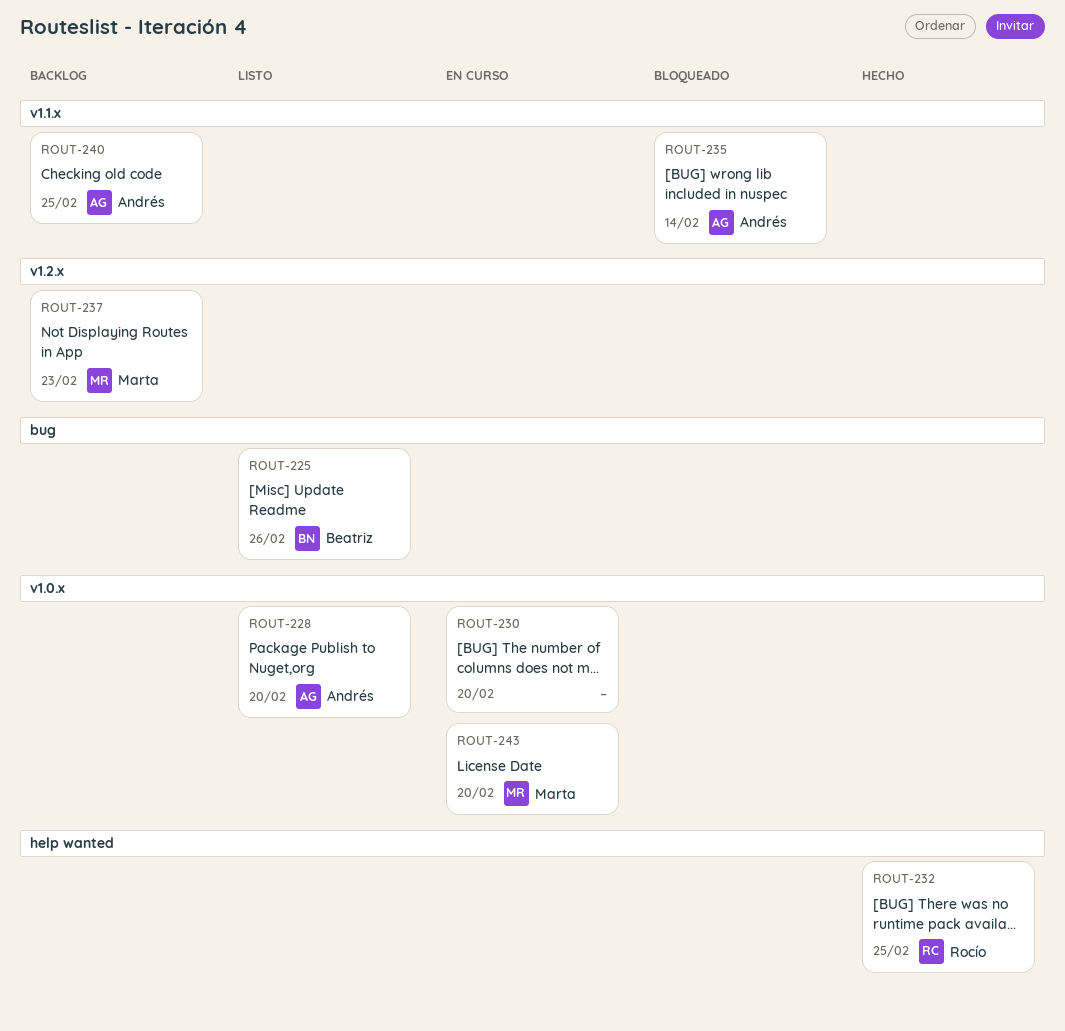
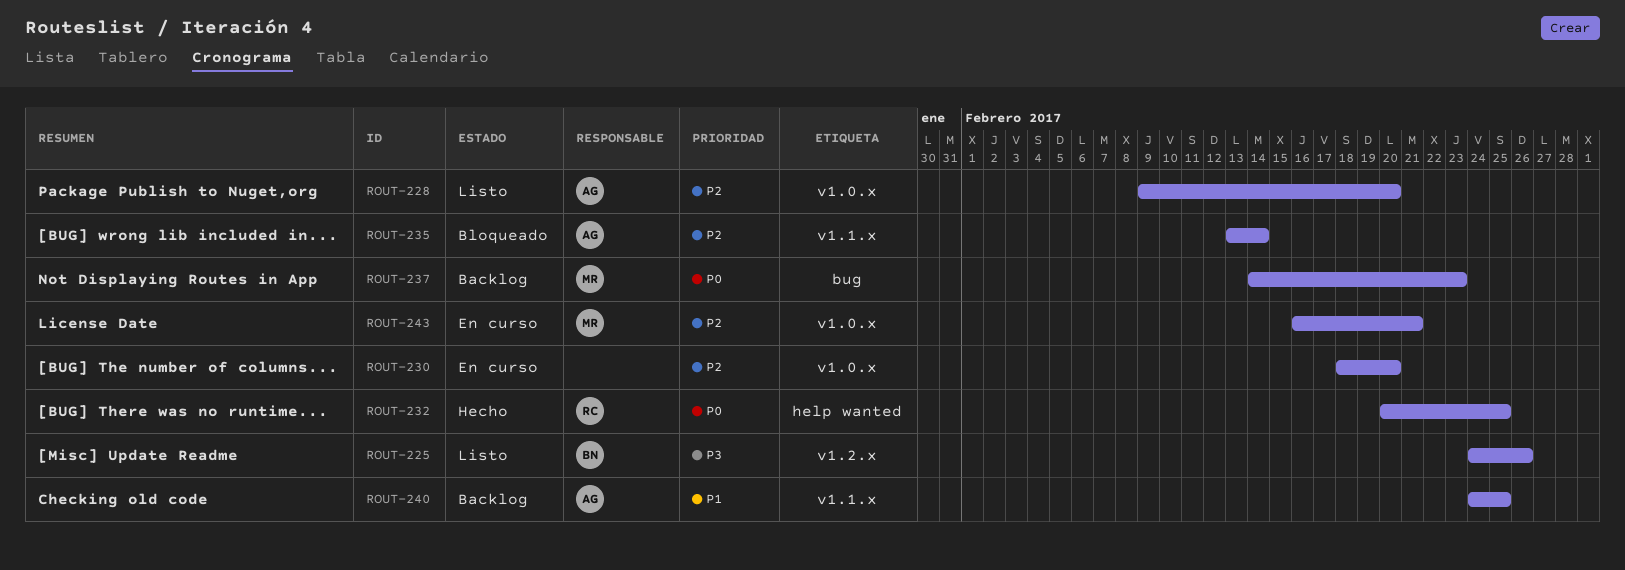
ROUT-225, label: bug -> v1.2.x
ROUT-237, label: v1.2.x -> bug
ROUT-243, due: Feb 20 -> Feb 21

